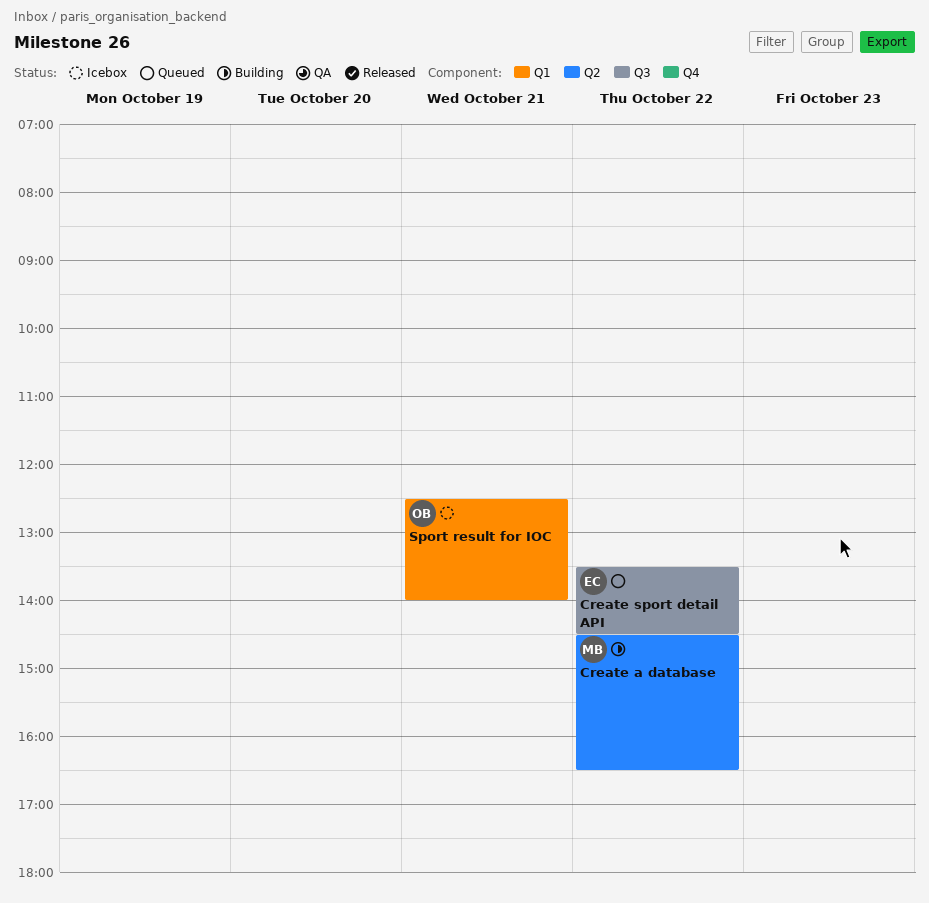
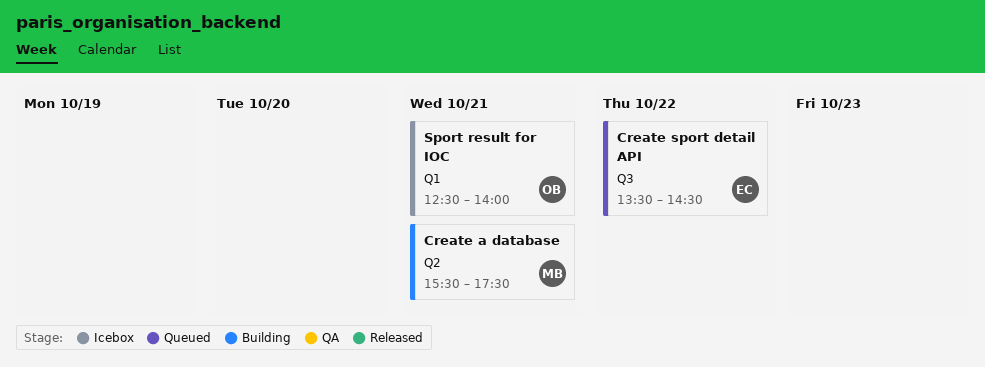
Create a database, day: Oct 22 -> Oct 21
Create a database, begins: 14:30 -> 15:30
Create a database, ends: 16:30 -> 17:30

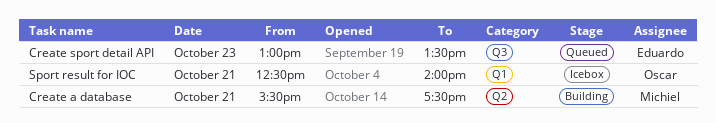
Create sport detail API, day: Oct 22 -> Oct 23
Create sport detail API, begins: 13:30 -> 13:00
Create sport detail API, ends: 14:30 -> 13:30

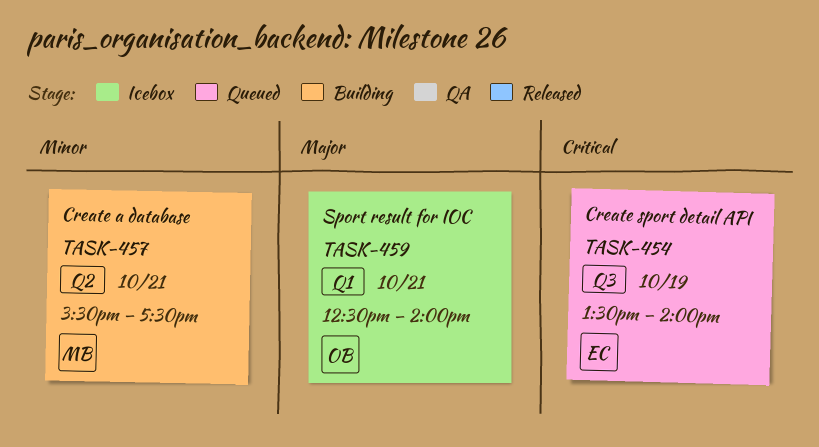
Create sport detail API, day: Oct 23 -> Oct 19
Create sport detail API, begins: 13:00 -> 13:30
Create sport detail API, ends: 13:30 -> 14:00

